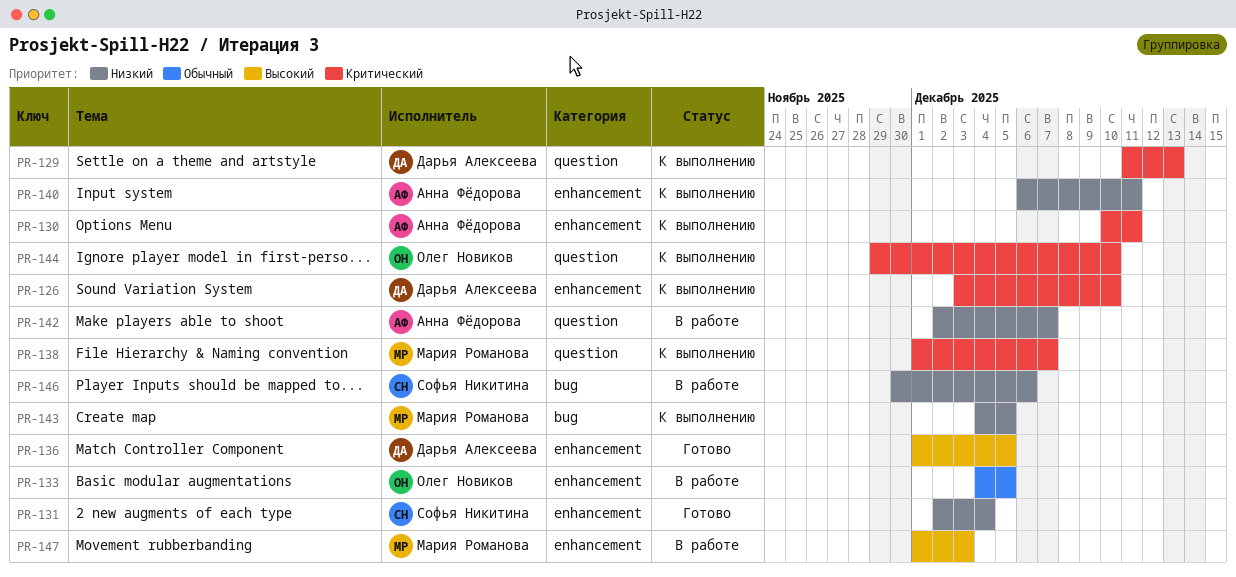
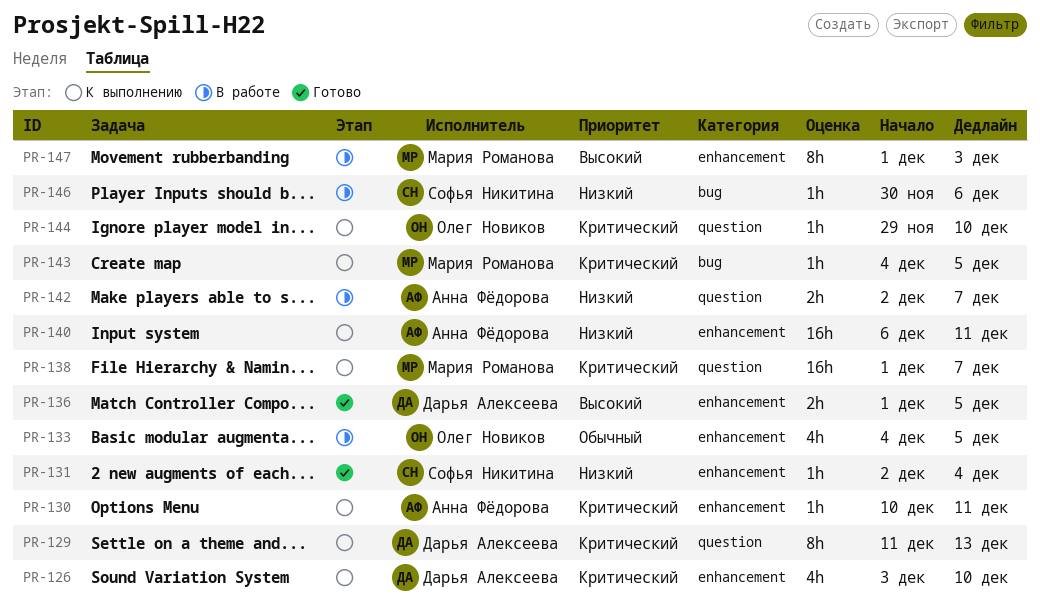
PR-143, priority: Низкий -> Критический

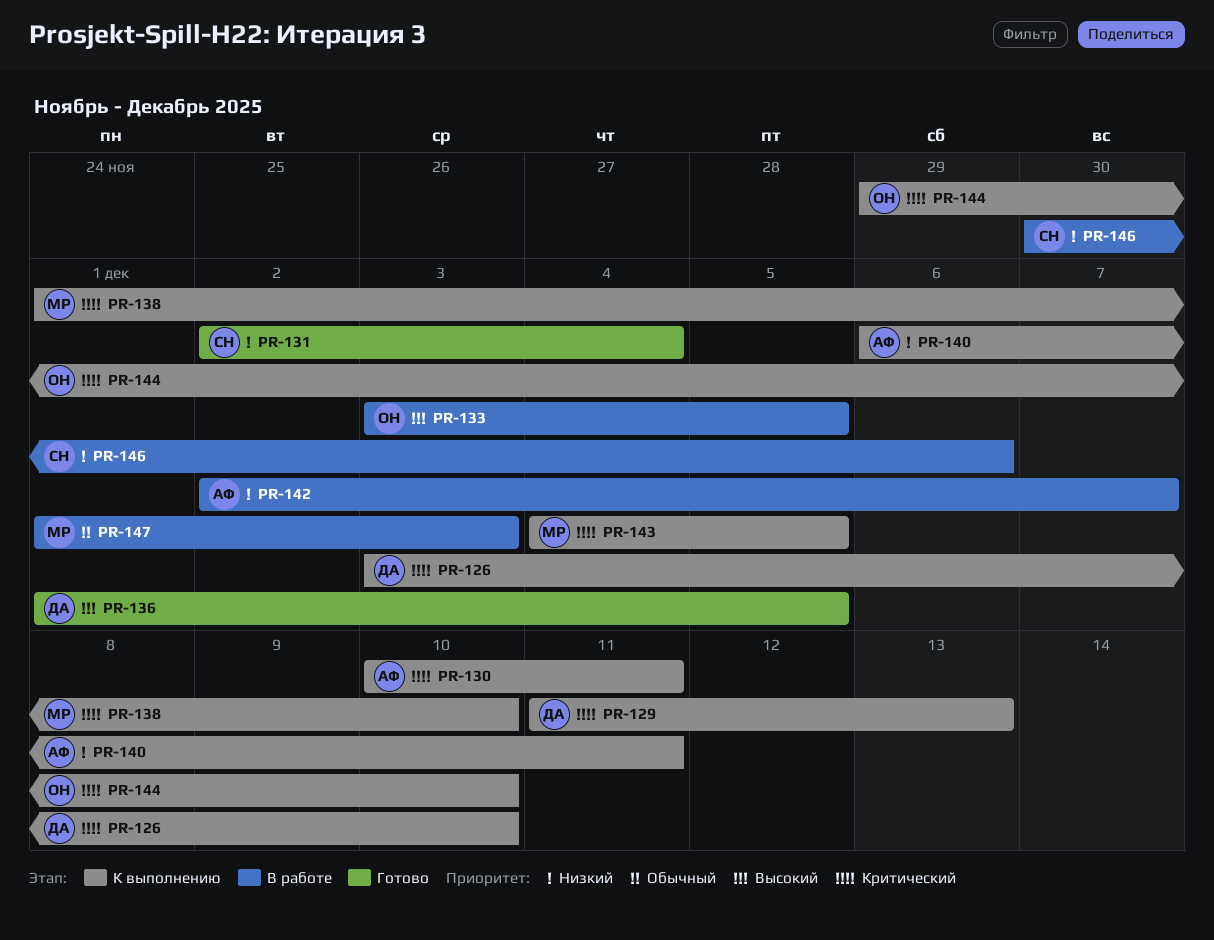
PR-133, priority: Обычный -> Высокий
PR-133, start: Dec 4 -> Dec 3
PR-138, due: Dec 7 -> Dec 10
PR-147, priority: Высокий -> Обычный

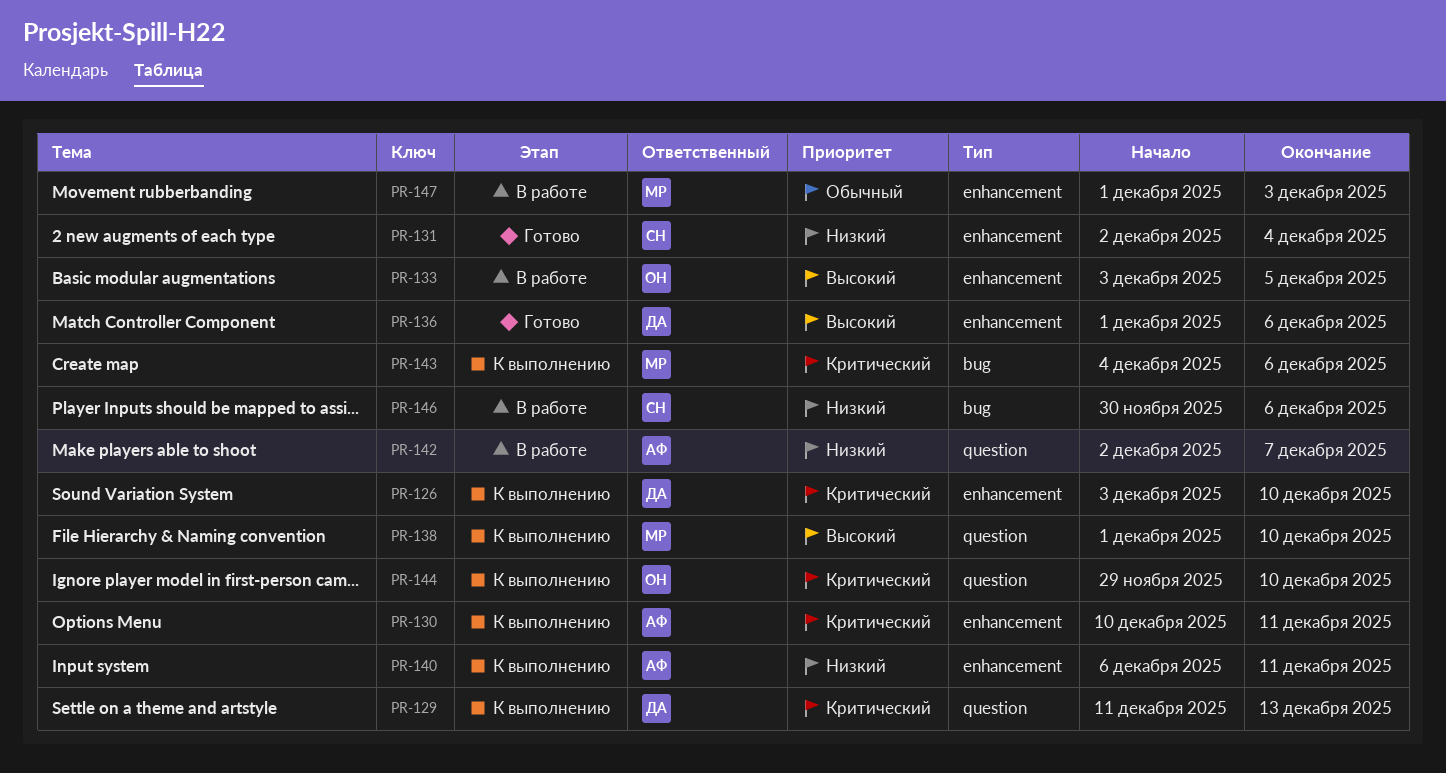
PR-136, due: Dec 5 -> Dec 6
PR-138, priority: Критический -> Высокий
PR-143, due: Dec 5 -> Dec 6

